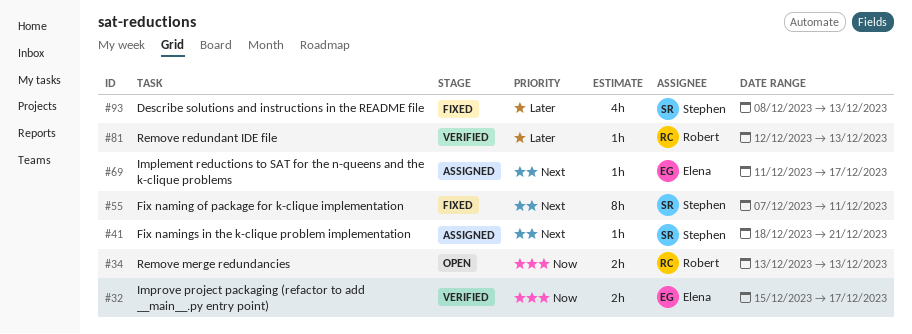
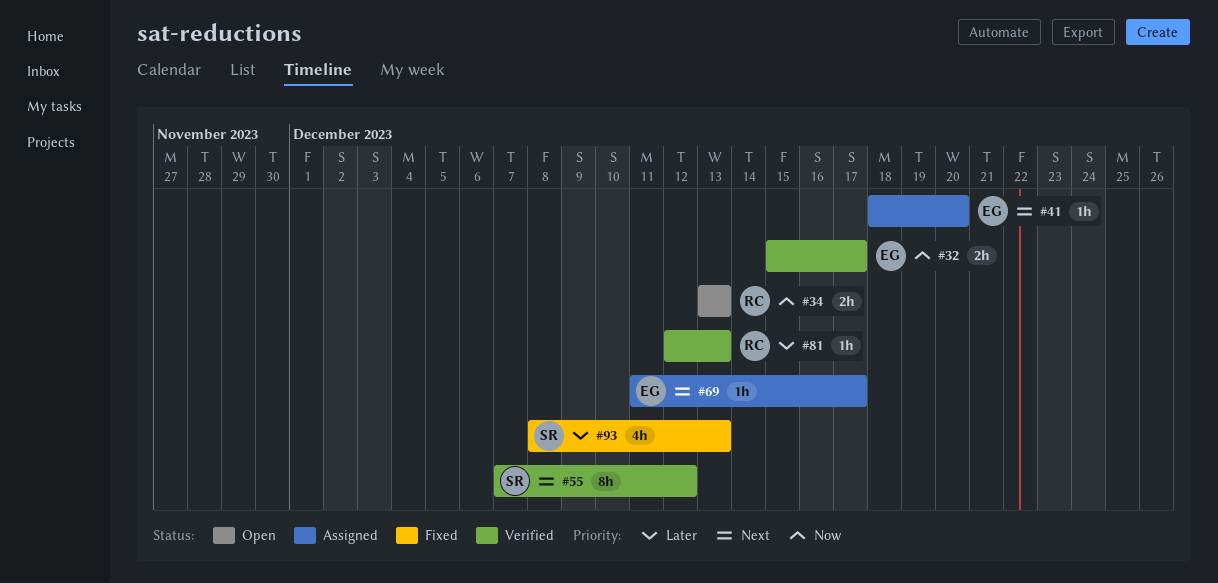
#41, owner: Stephen -> Elena
#41, due: Dec 21 -> Dec 20
#55, status: Fixed -> Verified
#55, due: Dec 11 -> Dec 12

